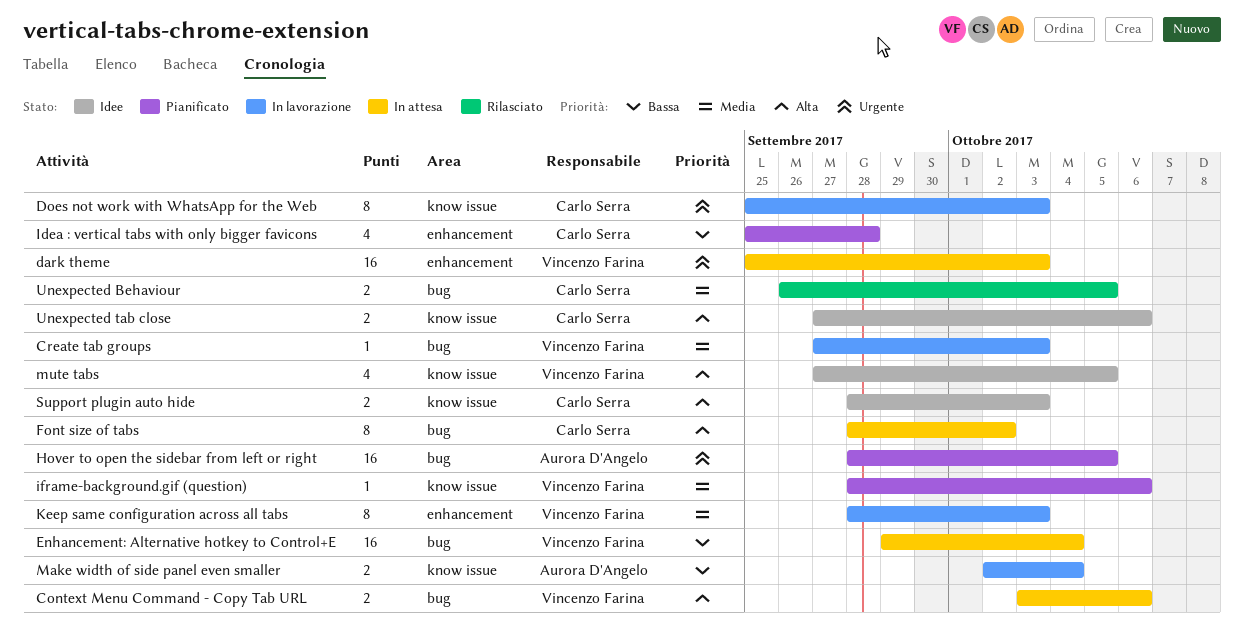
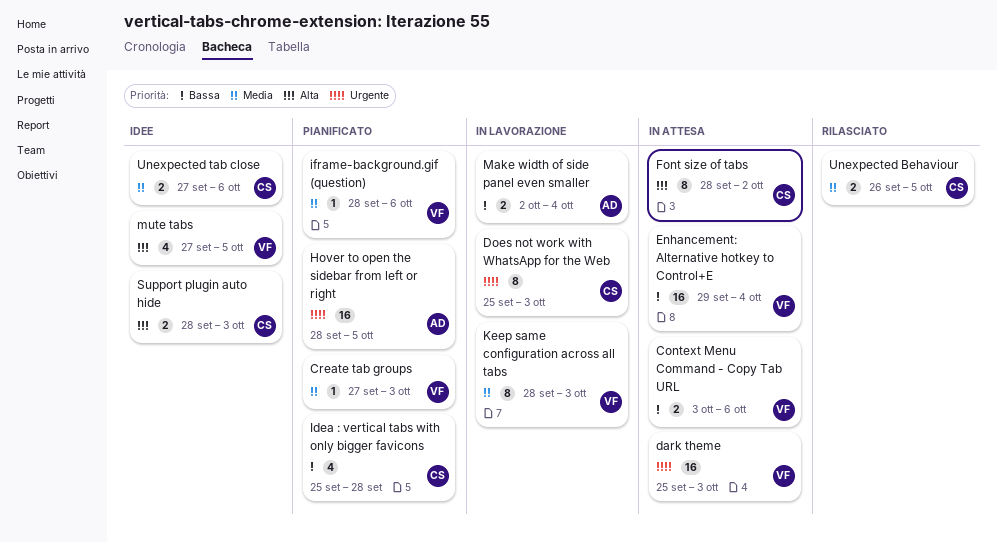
Context Menu Command - Copy Tab URL, priority: Alta -> Bassa
Create tab groups, status: In lavorazione -> Pianificato
Unexpected tab close, priority: Alta -> Media

